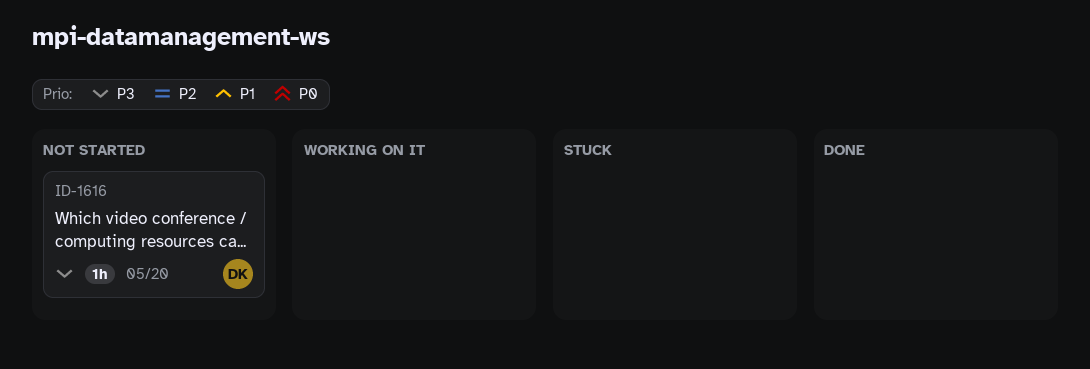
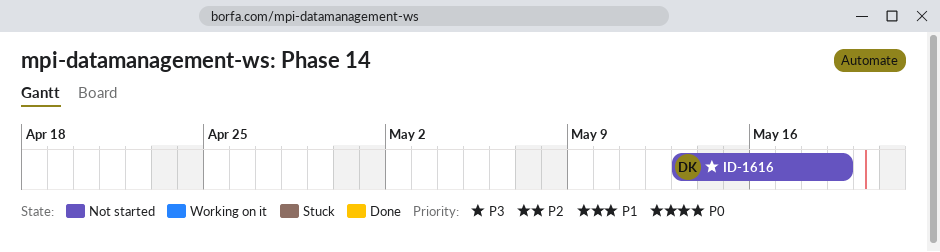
ID-1616, due: May 20 -> May 19

